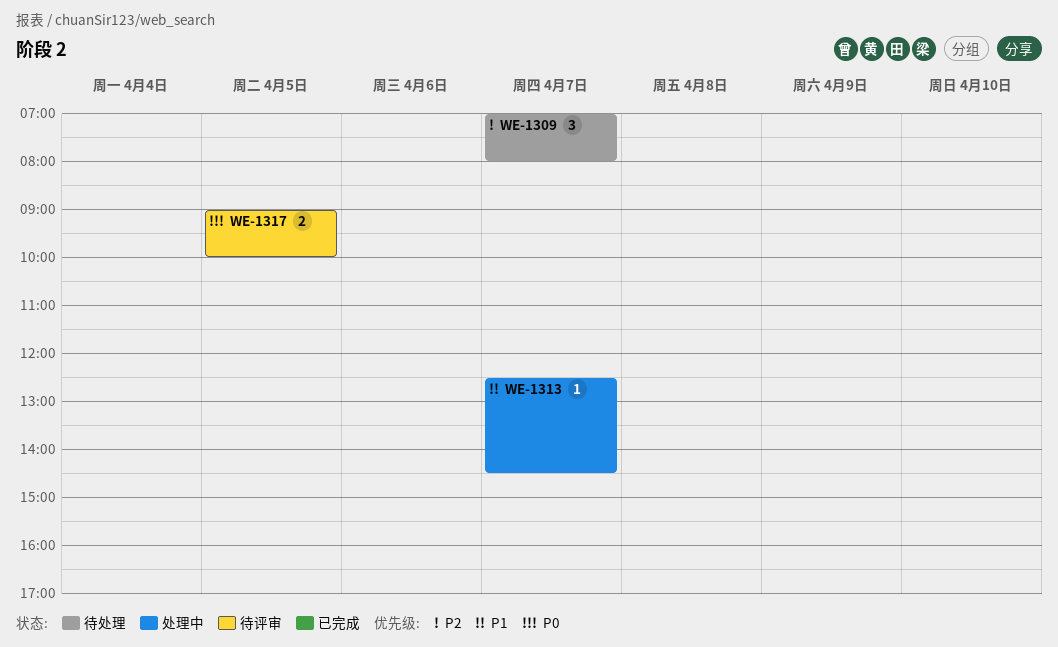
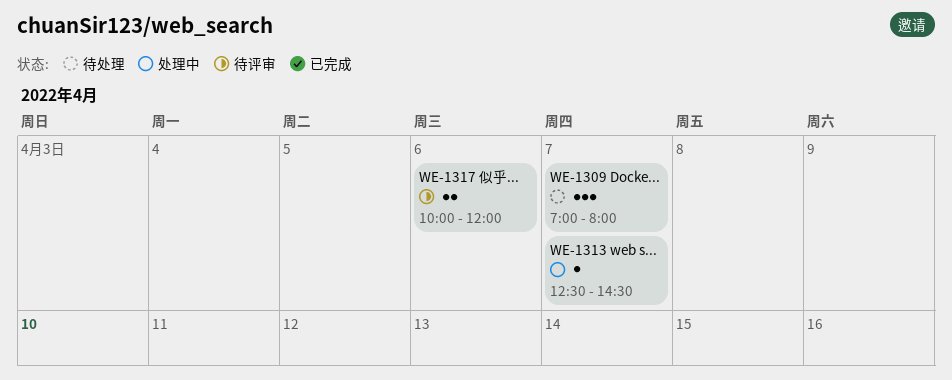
WE-1317, day: Apr 5 -> Apr 6
WE-1317, begins: 09:00 -> 10:00
WE-1317, ends: 10:00 -> 12:00

